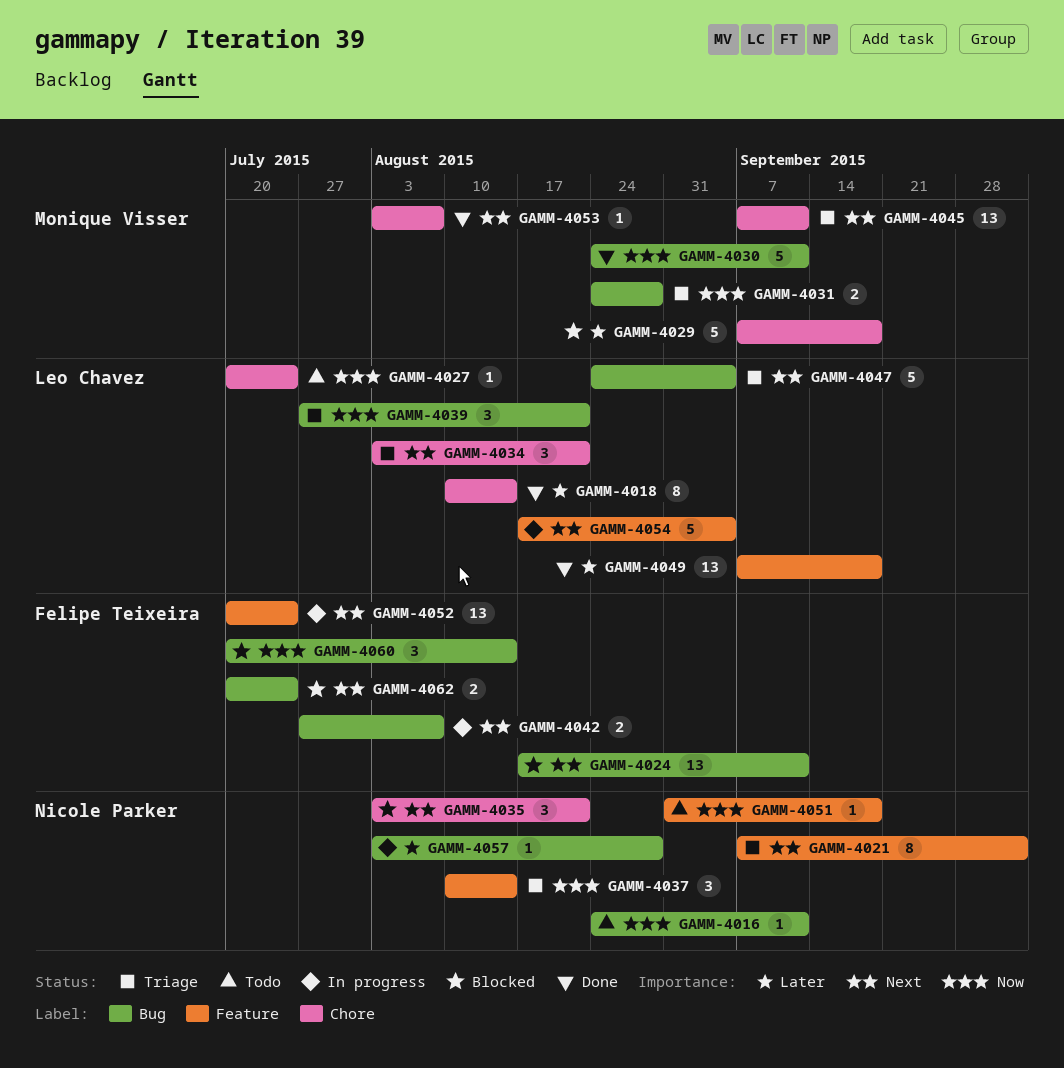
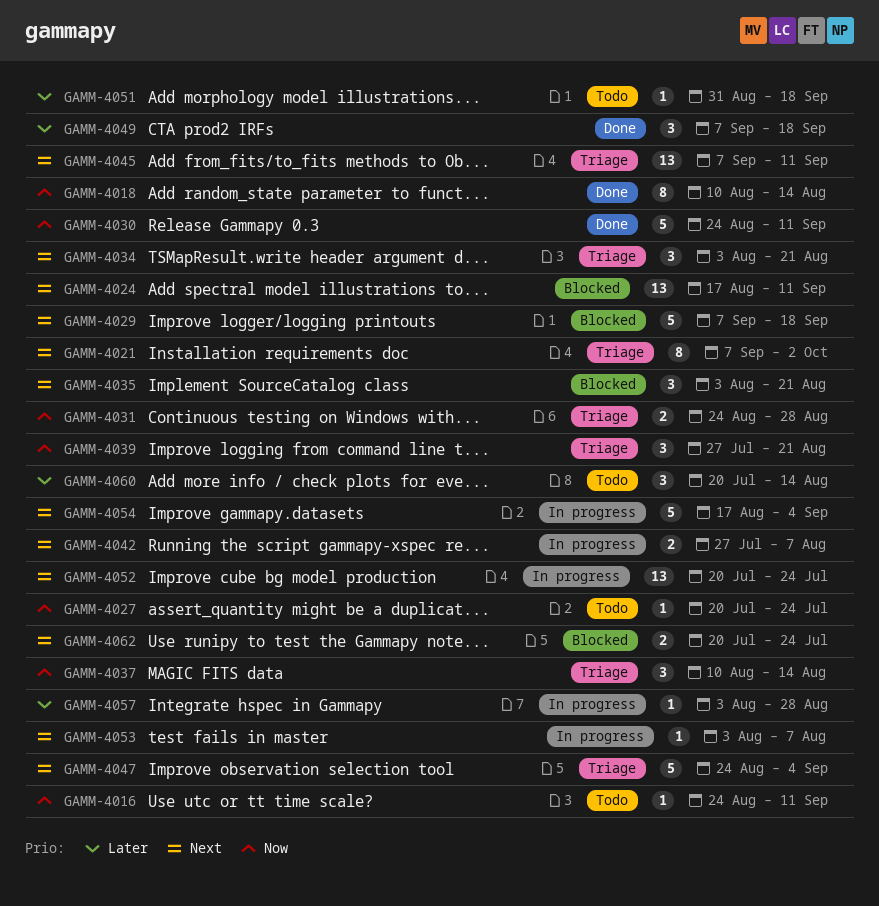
GAMM-4018, priority: Later -> Now
GAMM-4029, priority: Later -> Next
GAMM-4049, estimate: 13 -> 3
GAMM-4051, priority: Now -> Later
GAMM-4053, status: Done -> In progress
GAMM-4060, status: Blocked -> Todo
GAMM-4060, priority: Now -> Later

